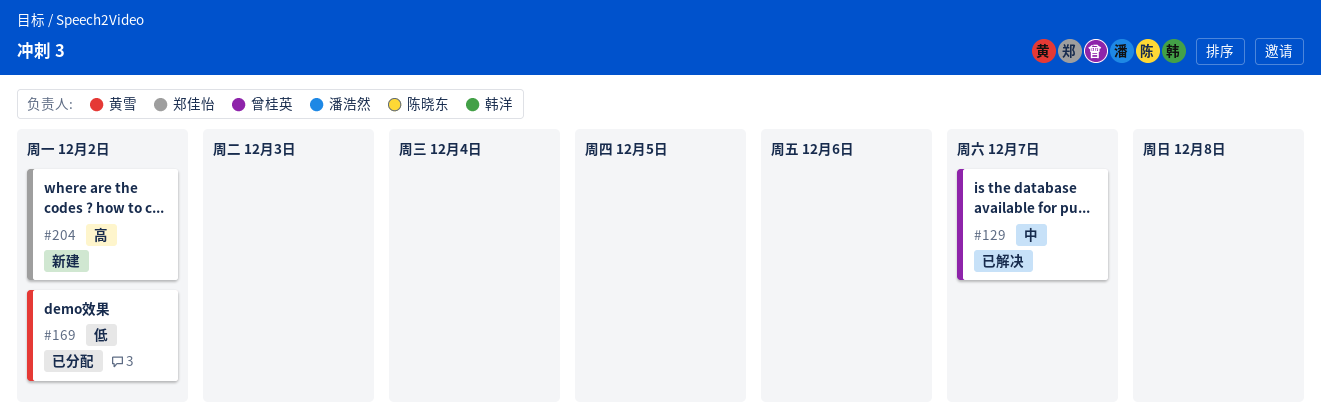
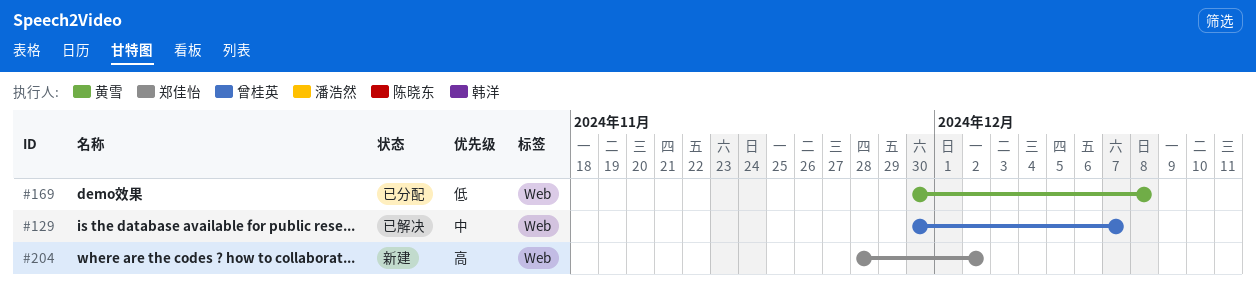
#169, due: Dec 2 -> Dec 8

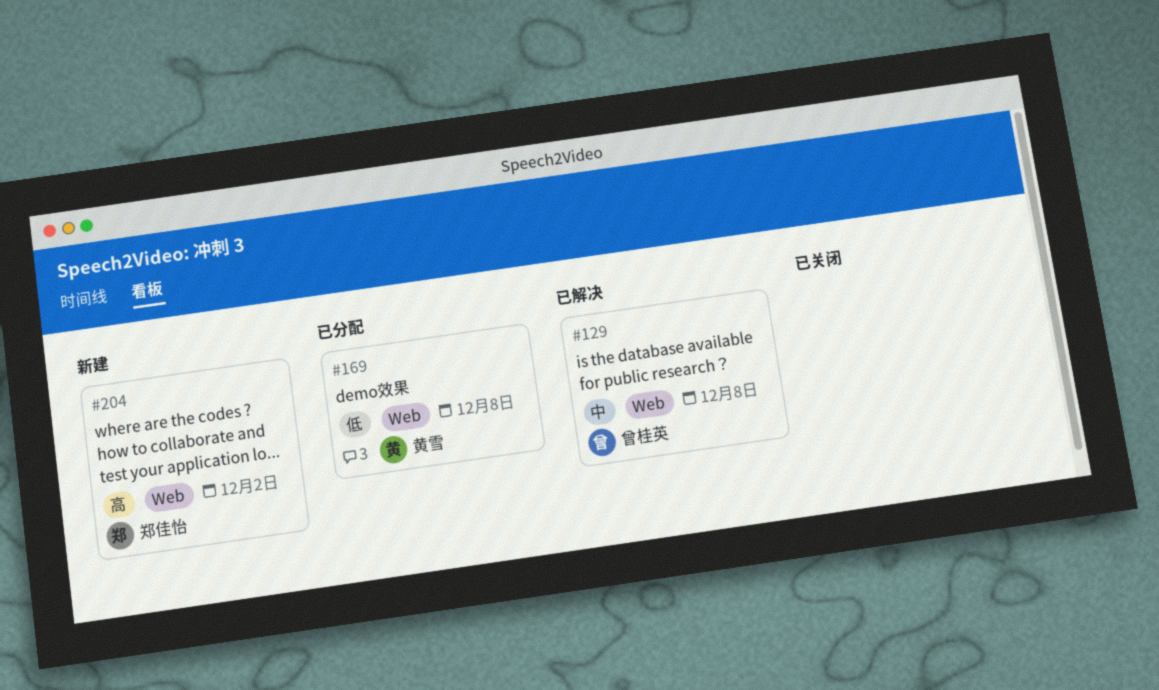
#129, due: Dec 7 -> Dec 8

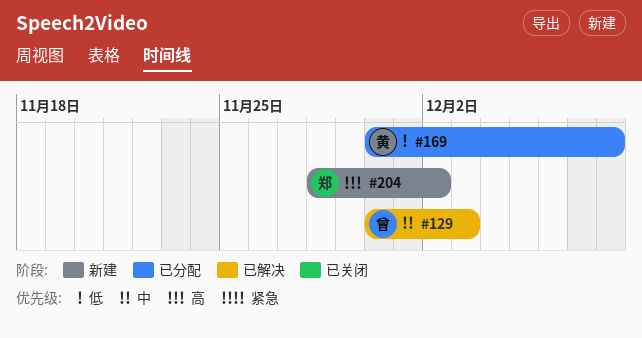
#129, due: Dec 8 -> Dec 3

